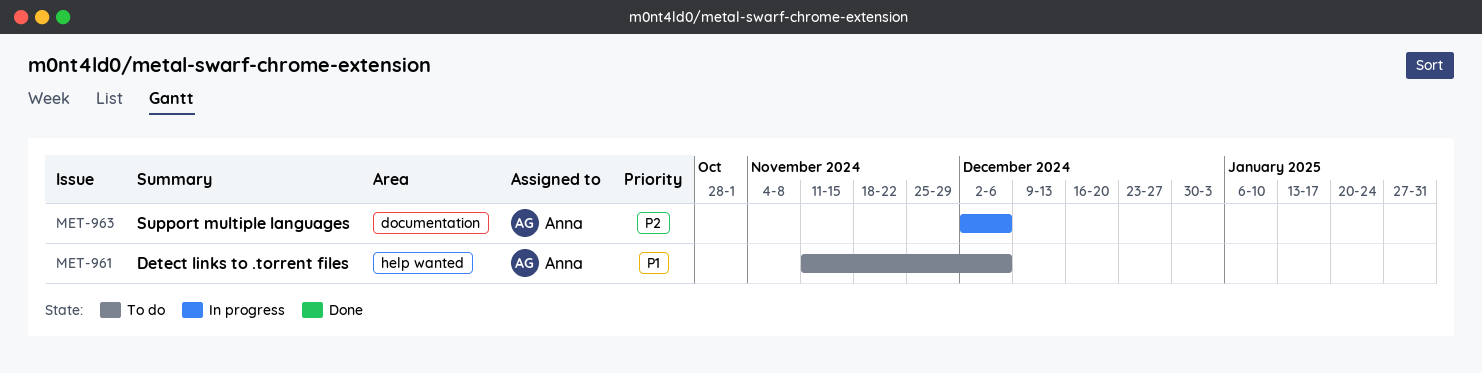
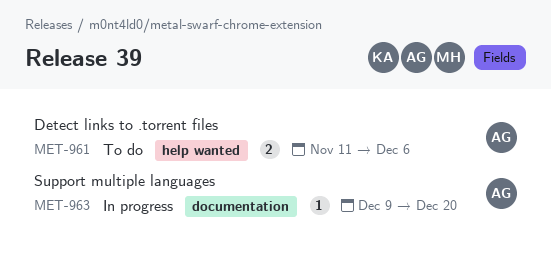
MET-963, start: Dec 2 -> Dec 9
MET-963, due: Dec 6 -> Dec 20

